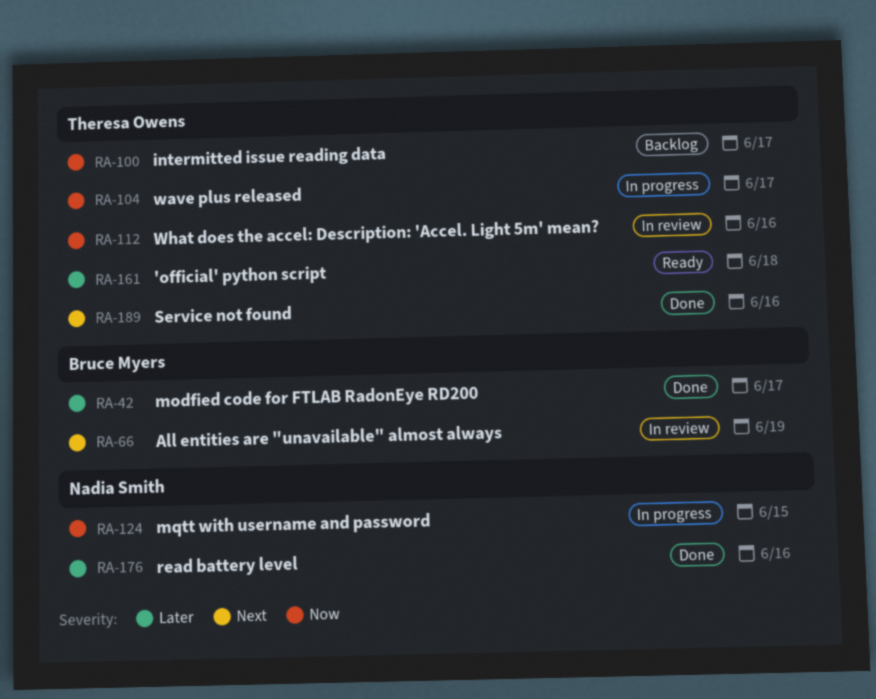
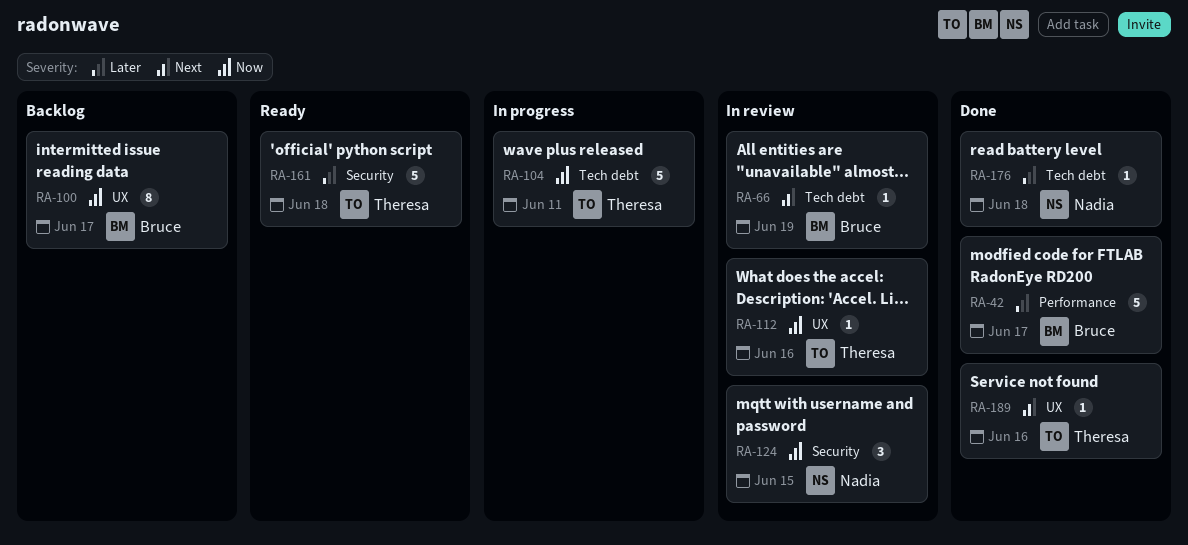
RA-100, owner: Theresa Owens -> Bruce Myers
RA-104, due: Jun 17 -> Jun 11
RA-124, status: In progress -> In review
RA-176, due: Jun 16 -> Jun 18

